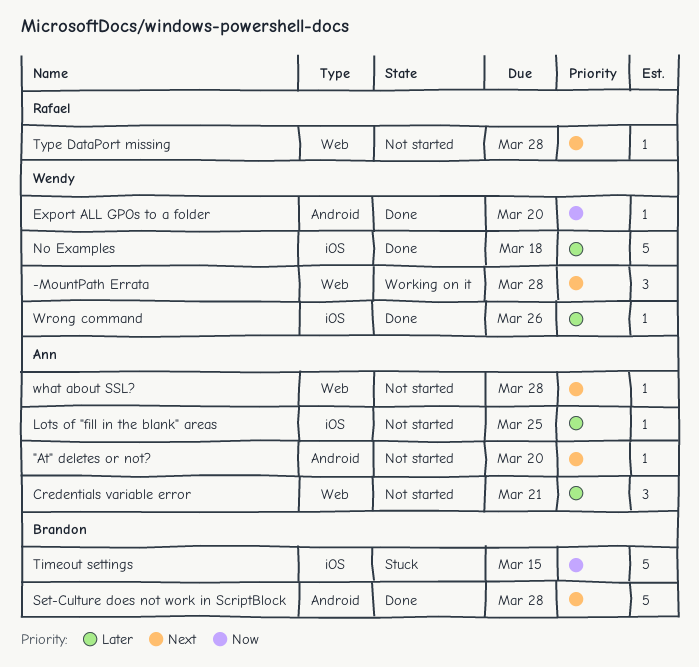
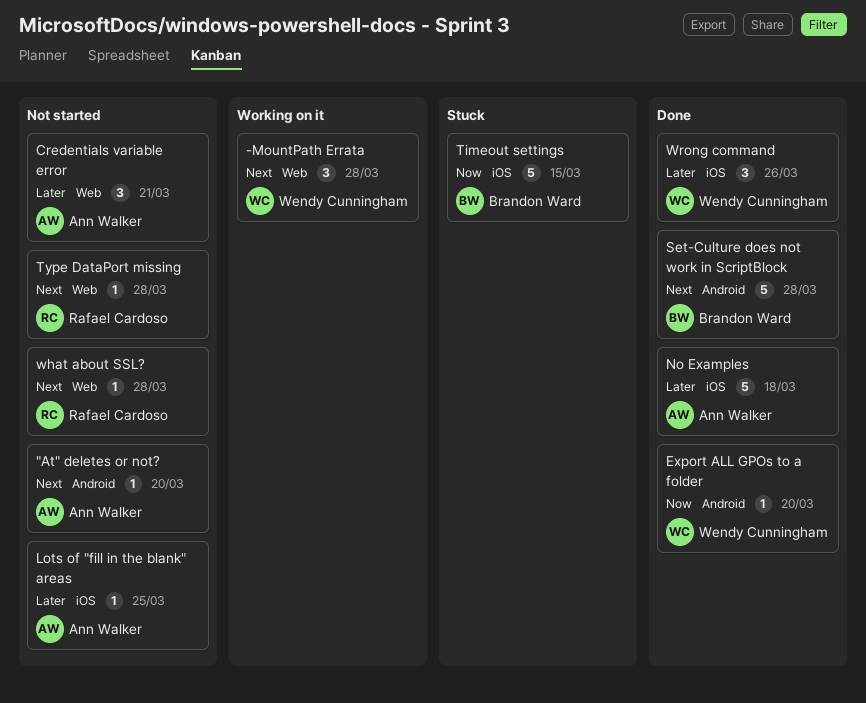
No Examples, owner: Wendy Cunningham -> Ann Walker
what about SSL?, owner: Ann Walker -> Rafael Cardoso
Wrong command, estimate: 1 -> 3

